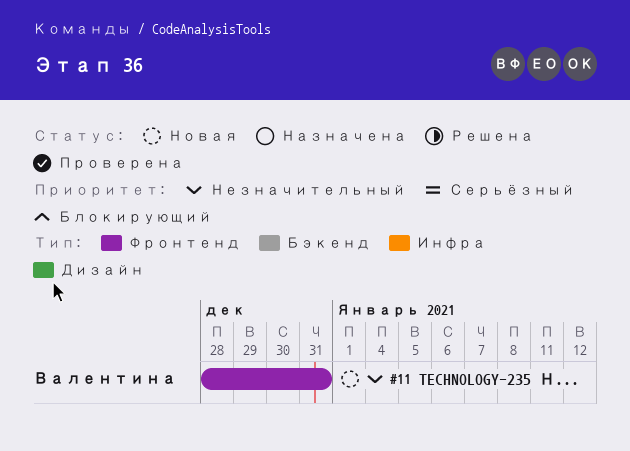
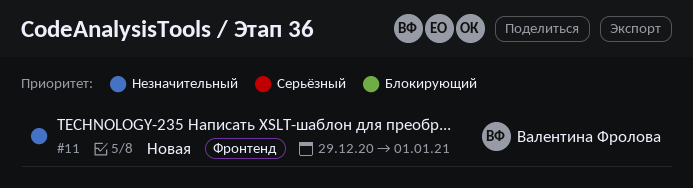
#11, start: Dec 28 -> Dec 29
#11, due: Dec 31 -> Jan 1

